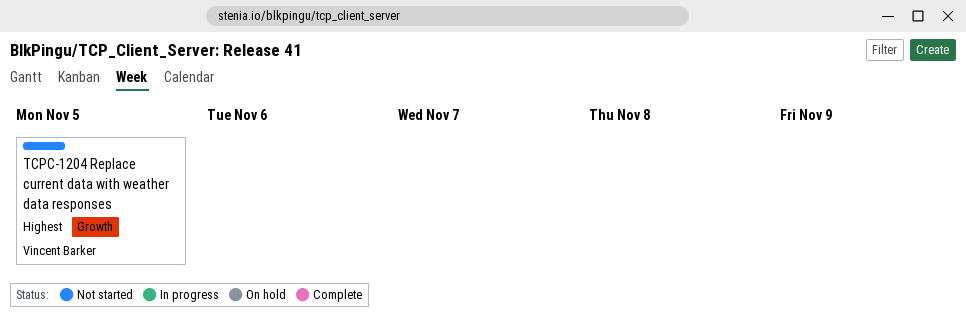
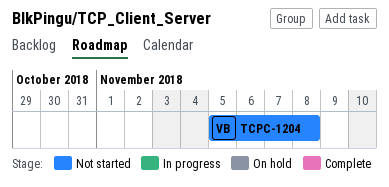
TCPC-1204, due: Nov 5 -> Nov 8

